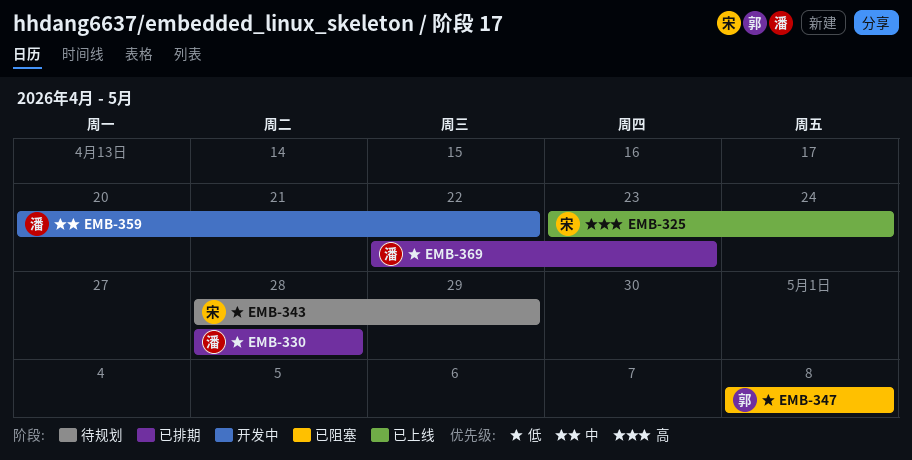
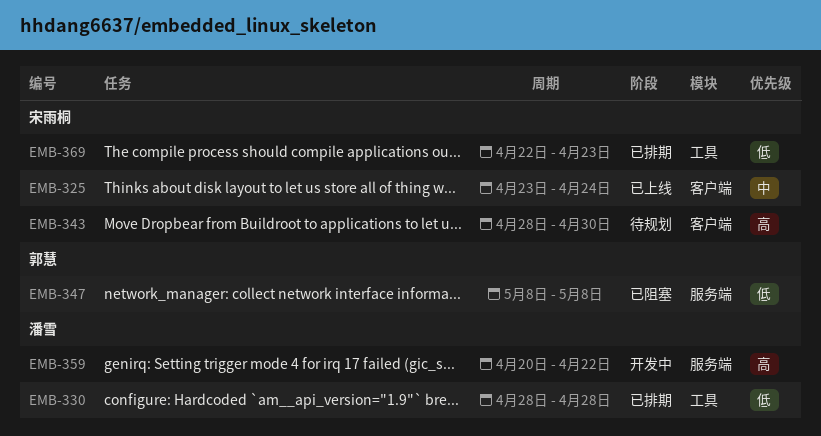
EMB-325, priority: 高 -> 中
EMB-343, priority: 低 -> 高
EMB-343, due: Apr 29 -> Apr 30
EMB-359, priority: 中 -> 高
EMB-369, owner: 潘雪 -> 宋雨桐

